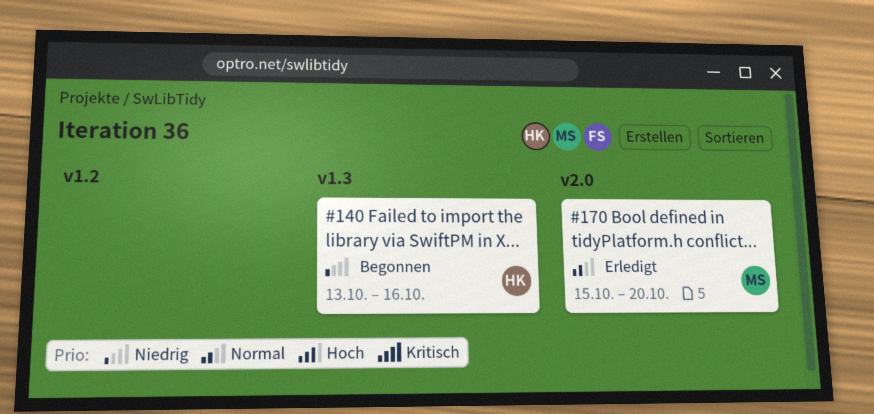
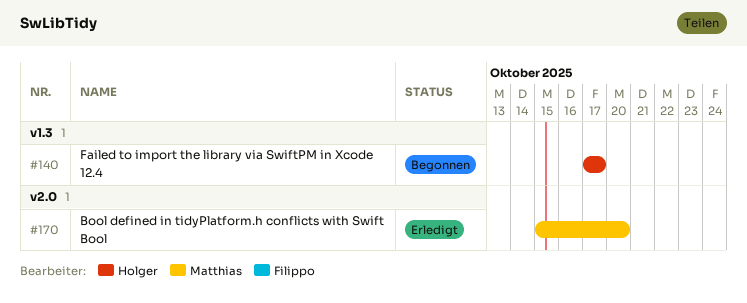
#140, start: Oct 13 -> Oct 17
#140, due: Oct 16 -> Oct 17

